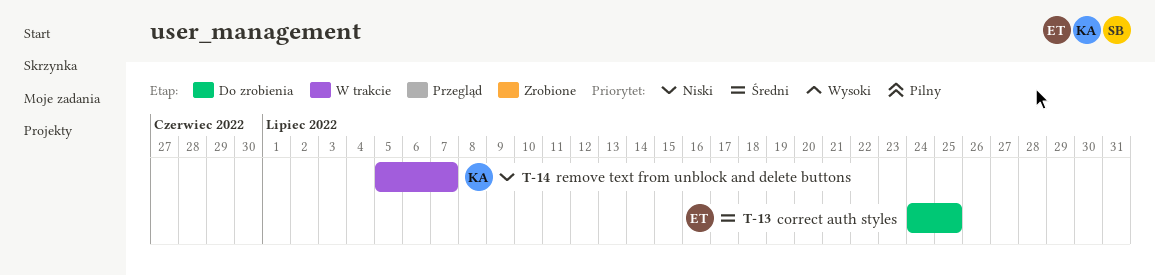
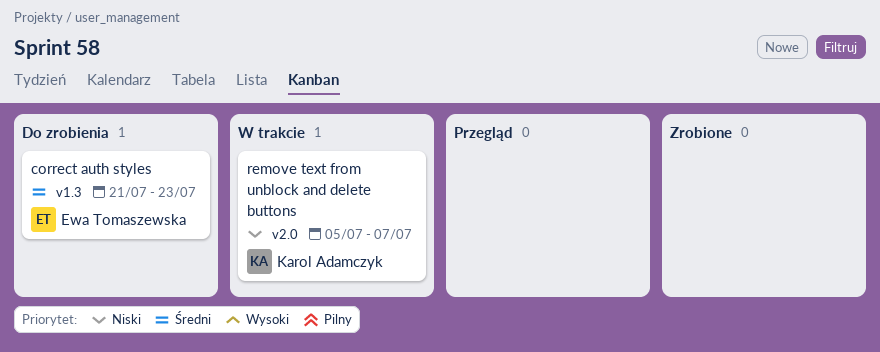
correct auth styles, start: Jul 24 -> Jul 21
correct auth styles, due: Jul 25 -> Jul 23

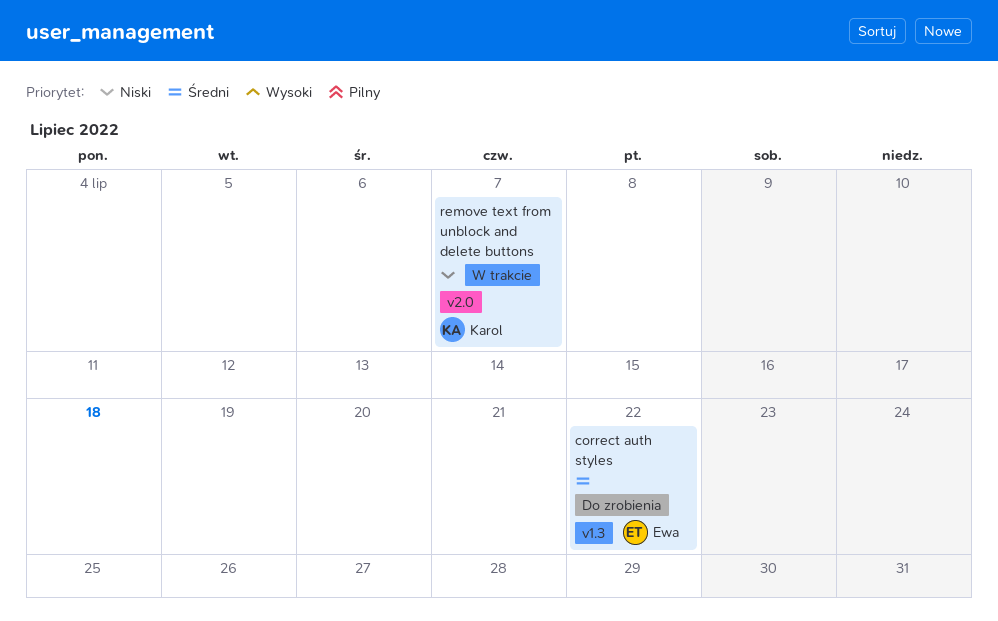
correct auth styles, due: Jul 23 -> Jul 22

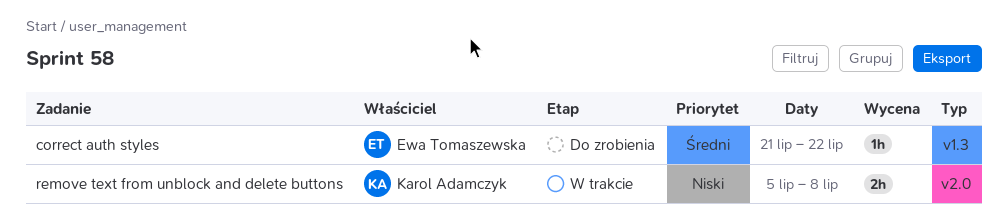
remove text from unblock and delete buttons, due: Jul 7 -> Jul 8

